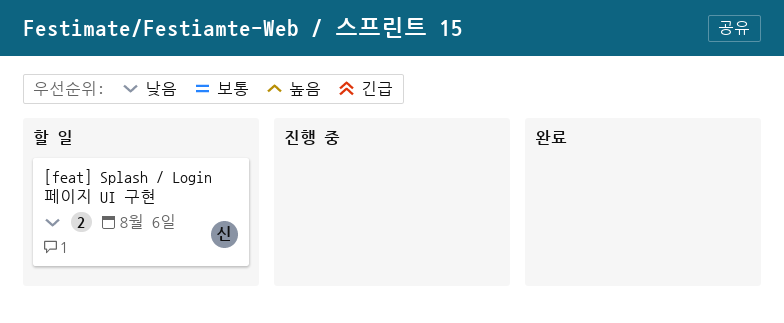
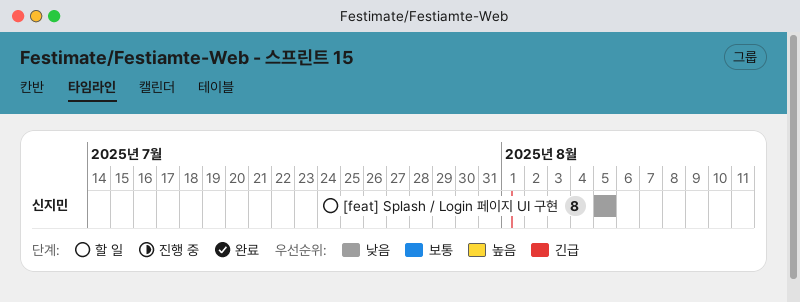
[feat] Splash / Login 페이지 UI 구현, estimate: 2 -> 8
[feat] Splash / Login 페이지 UI 구현, due: Aug 6 -> Aug 5

